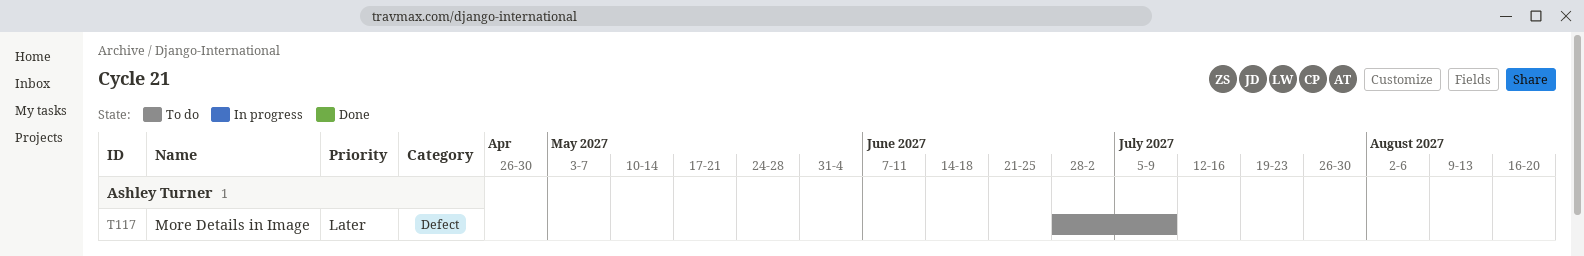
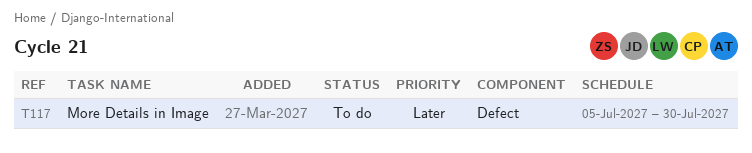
T117, start: Jun 28 -> Jul 5
T117, due: Jul 9 -> Jul 30

